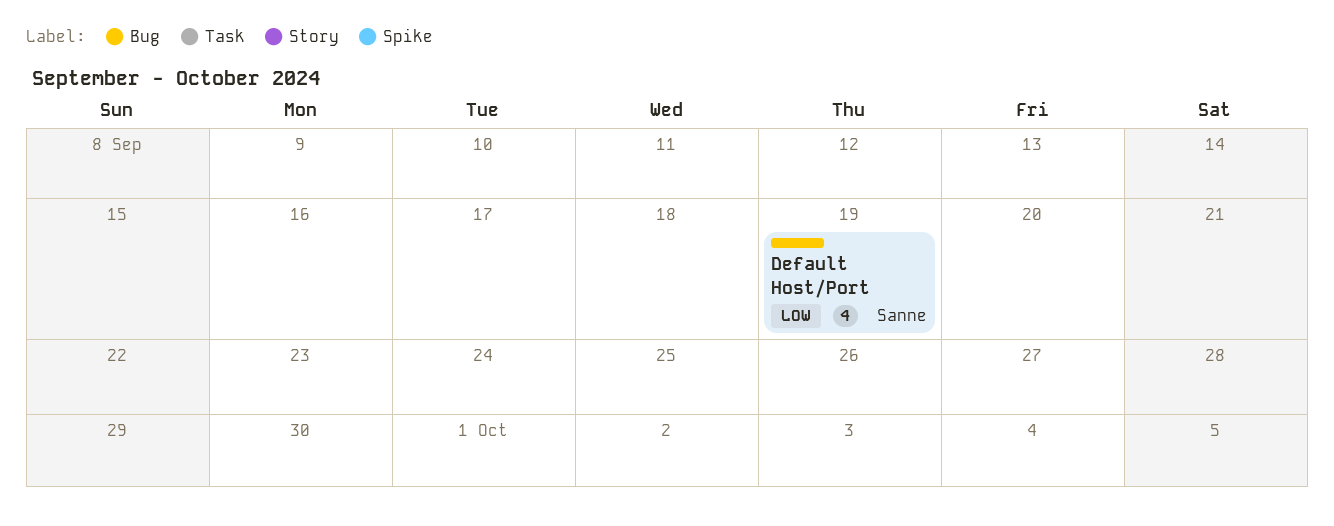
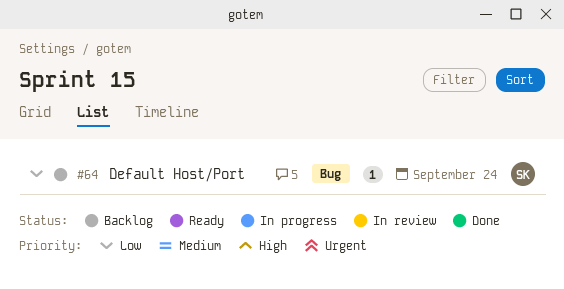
Default Host/Port, estimate: 4 -> 1
Default Host/Port, due: Sep 19 -> Sep 24

